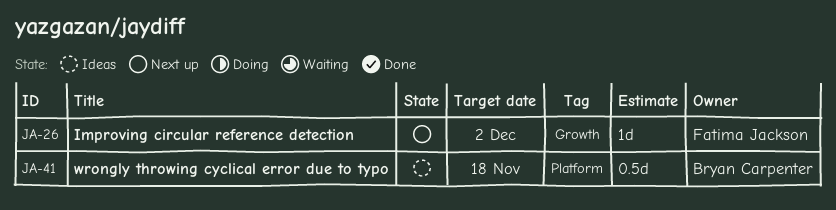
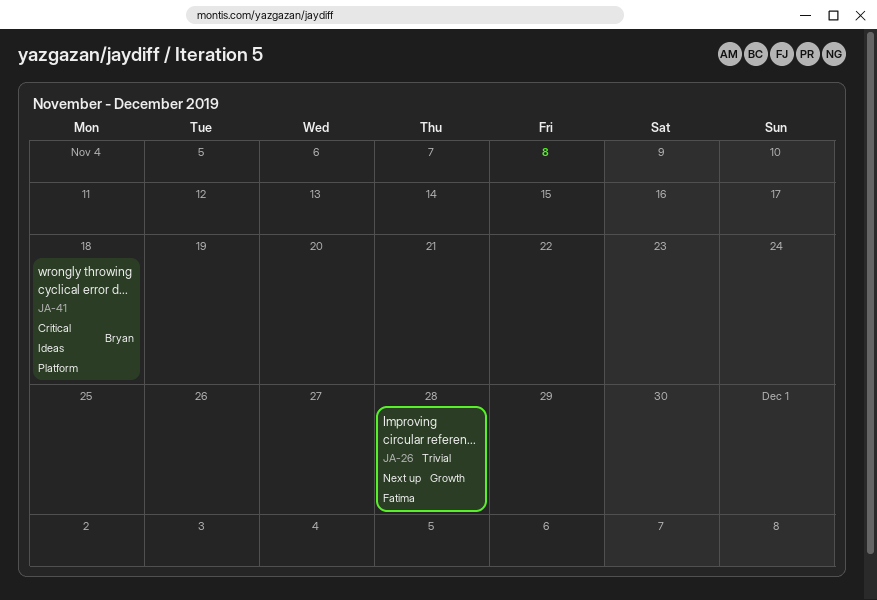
JA-26, due: Dec 2 -> Nov 28

